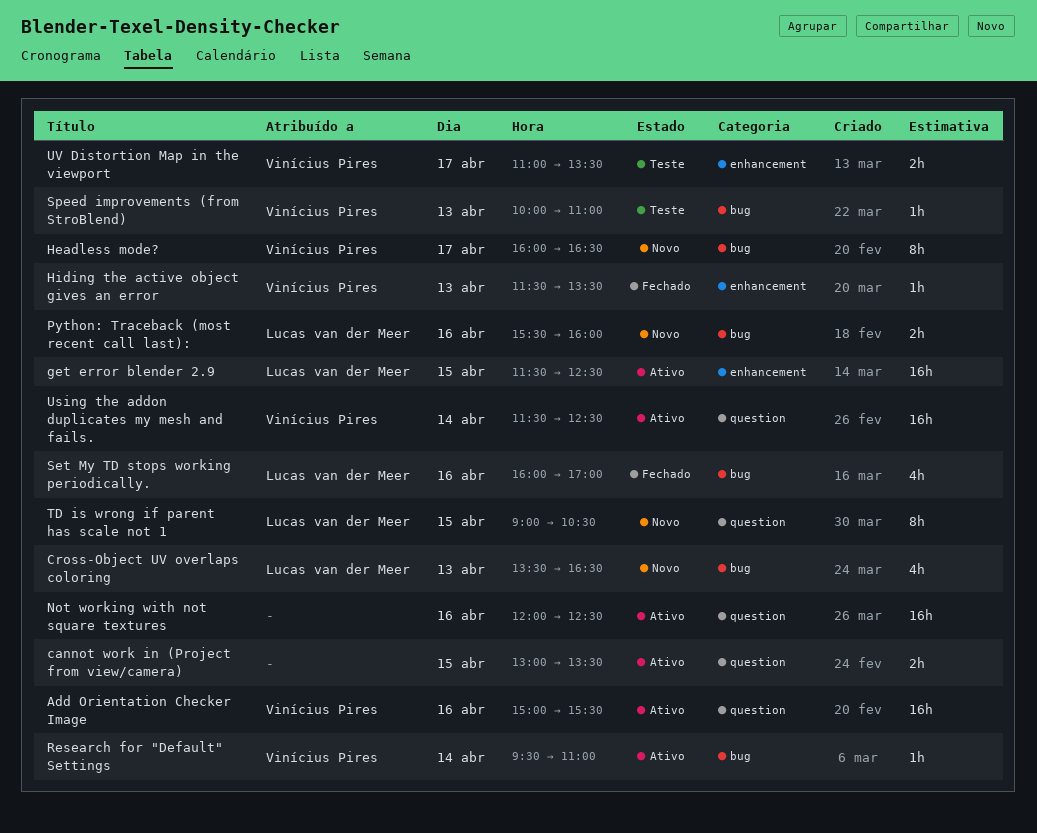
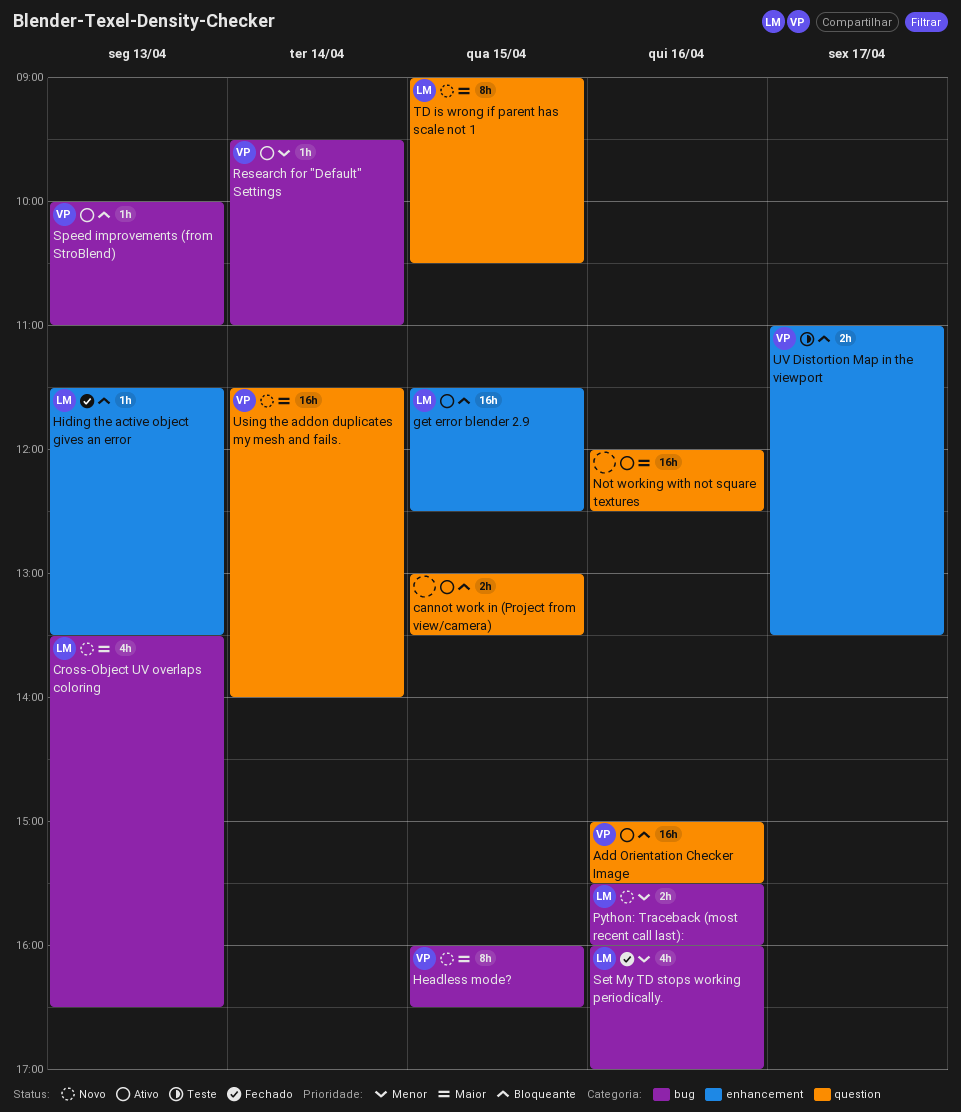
Headless mode?, day: Apr 17 -> Apr 15
Hiding the active object gives an error, owner: Vinícius Pires -> Lucas van der Meer
Speed improvements (from StroBlend), status: Teste -> Ativo
Using the addon duplicates my mesh and fails., status: Ativo -> Novo
Using the addon duplicates my mesh and fails., ends: 12:30 -> 14:00

